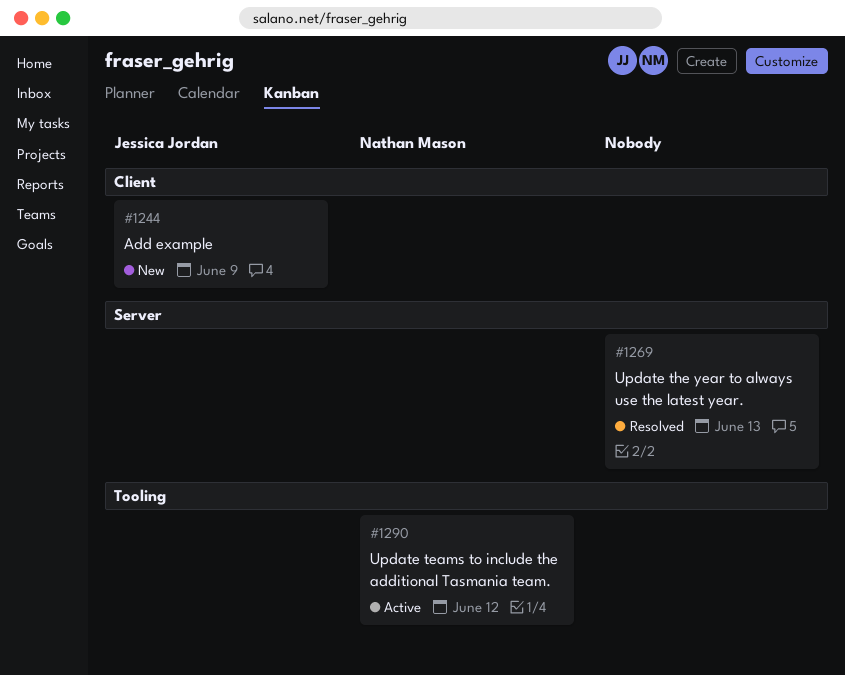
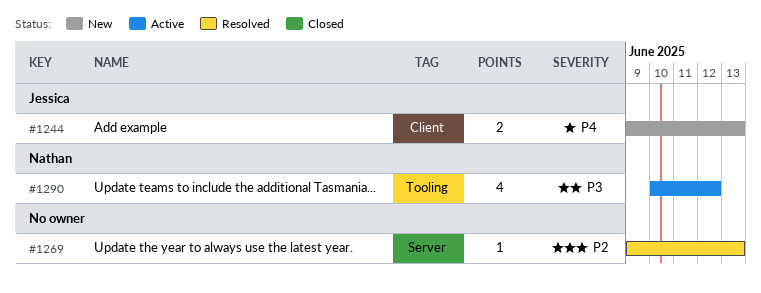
#1244, due: Jun 9 -> Jun 13

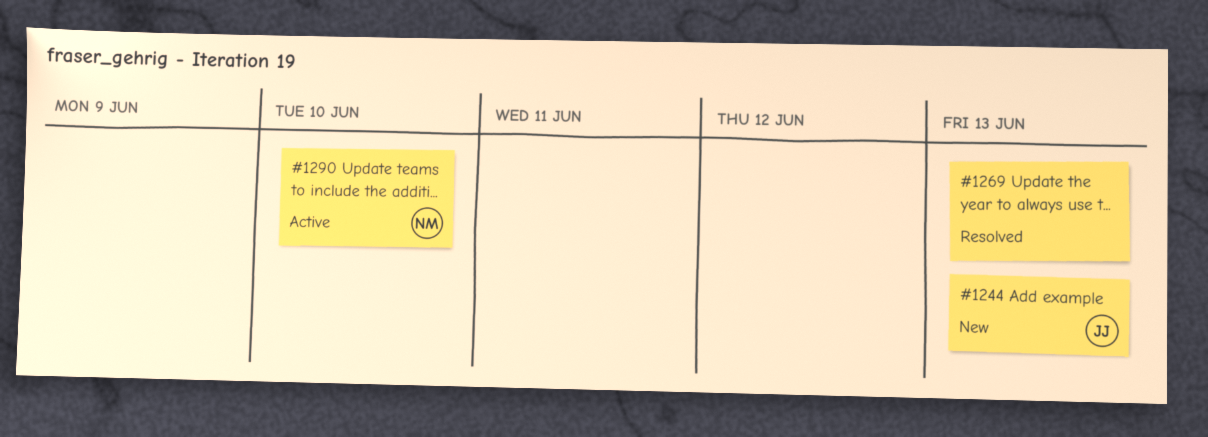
#1290, due: Jun 12 -> Jun 10

